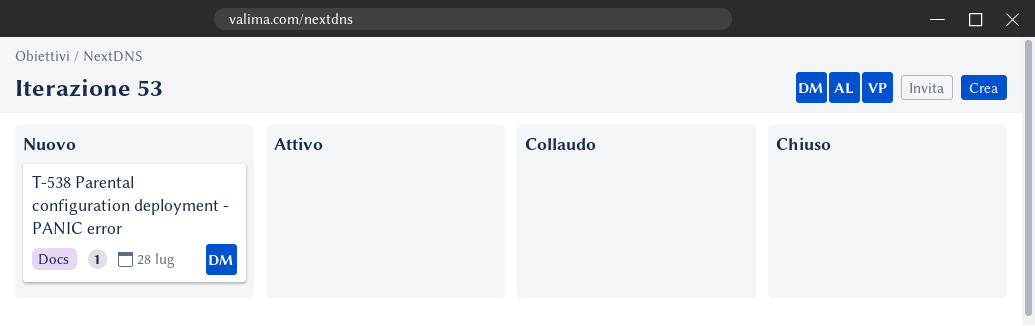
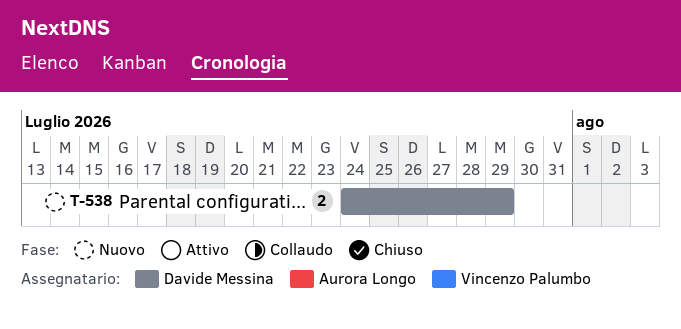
T-538, estimate: 1 -> 2
T-538, due: Jul 28 -> Jul 29

